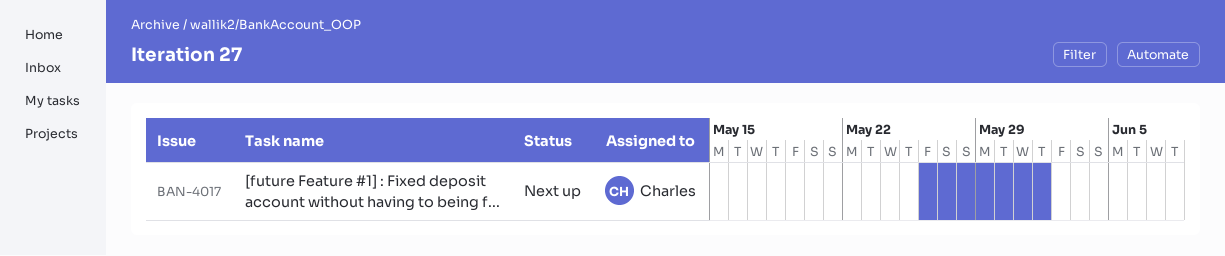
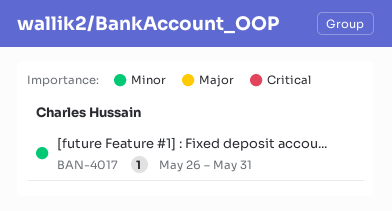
BAN-4017, due: Jun 1 -> May 31

